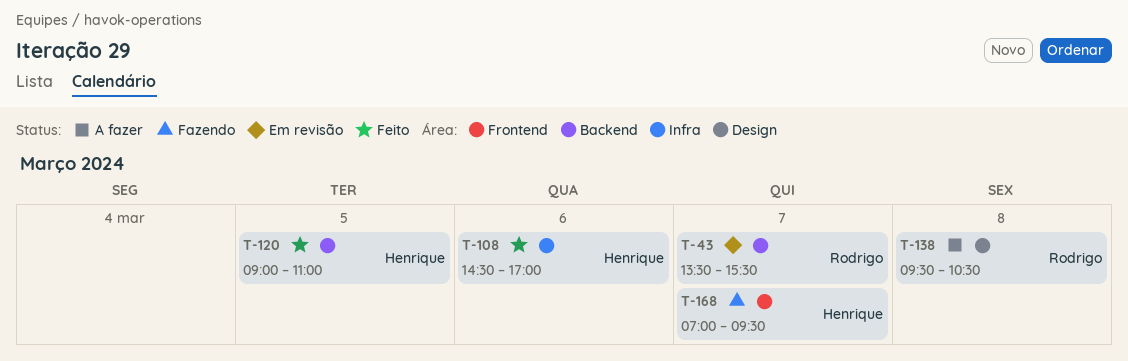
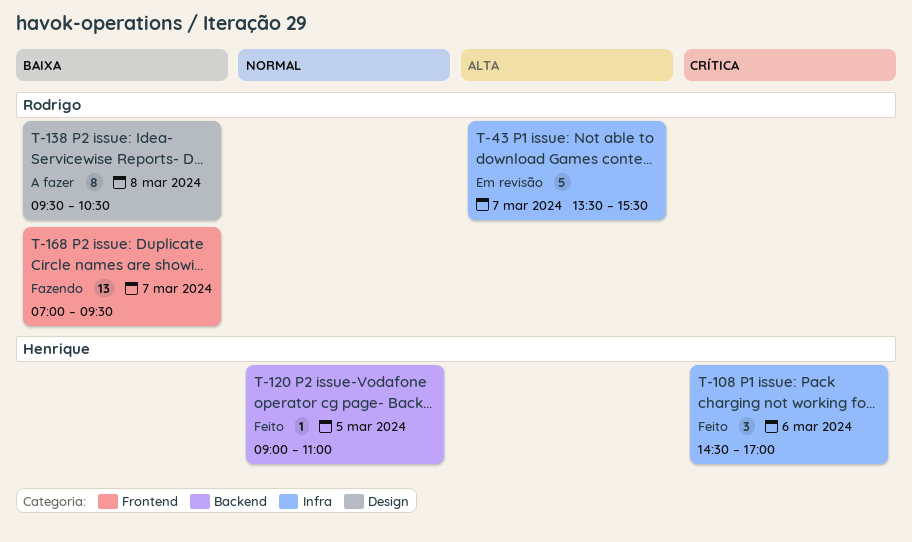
T-43, label: Backend -> Infra
T-168, owner: Henrique -> Rodrigo

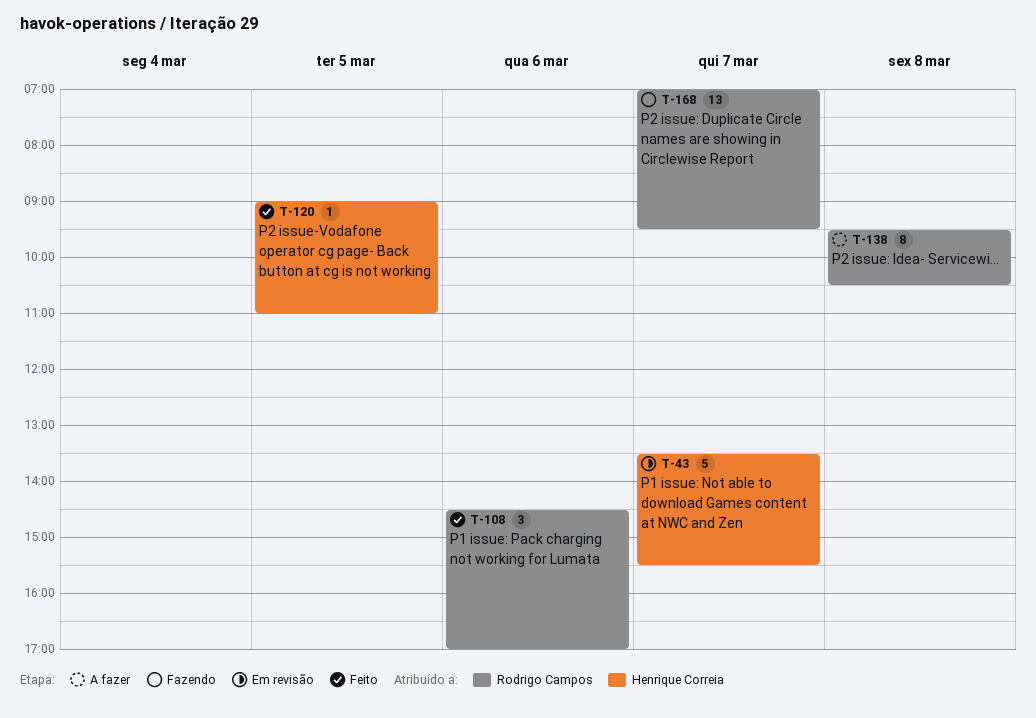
T-43, owner: Rodrigo Campos -> Henrique Correia
T-108, owner: Henrique Correia -> Rodrigo Campos

